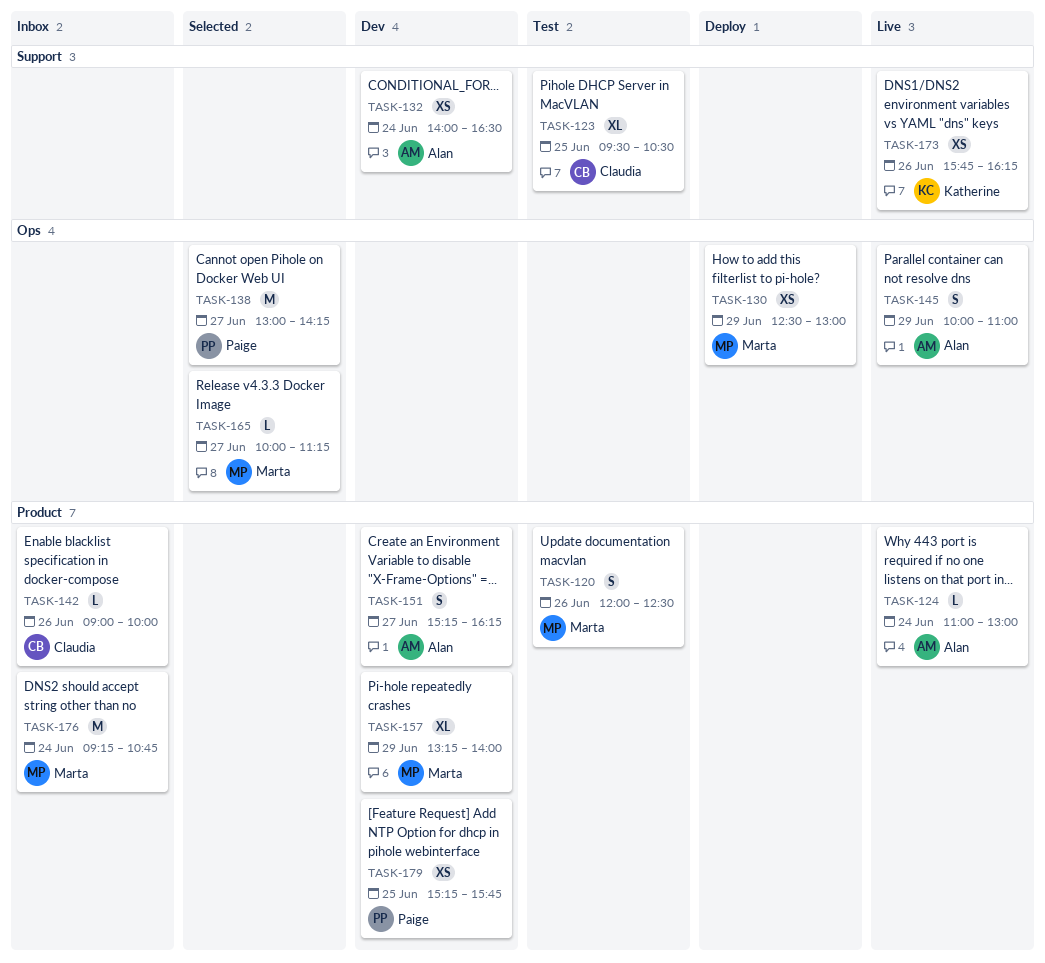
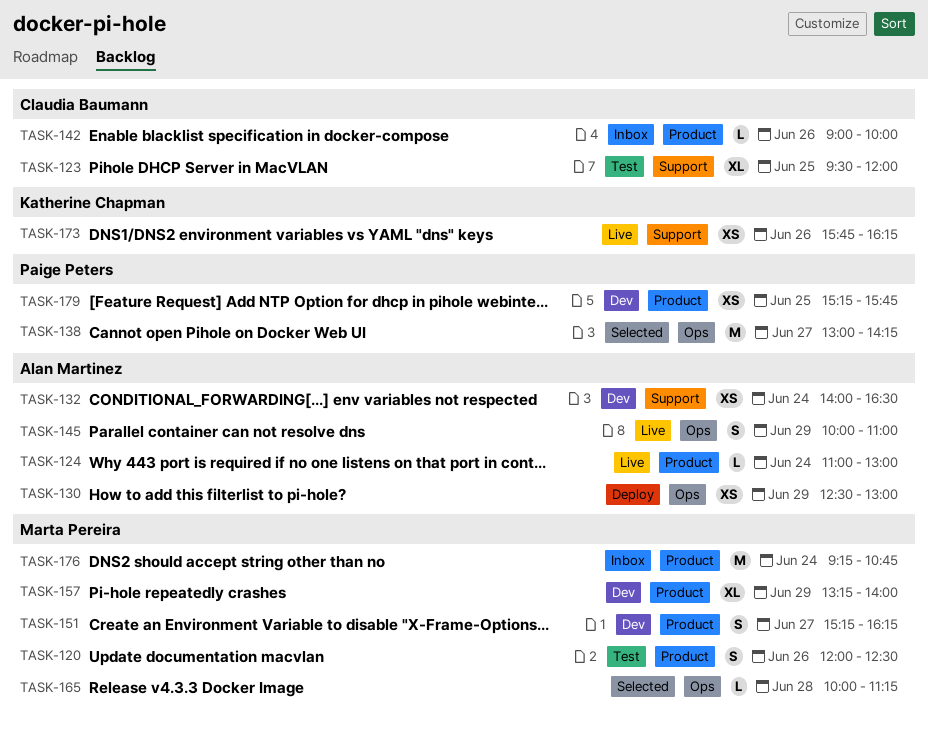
TASK-123, ends: 10:30 -> 12:00
TASK-130, owner: Marta Pereira -> Alan Martinez
TASK-151, owner: Alan Martinez -> Marta Pereira
TASK-165, day: Jun 27 -> Jun 28

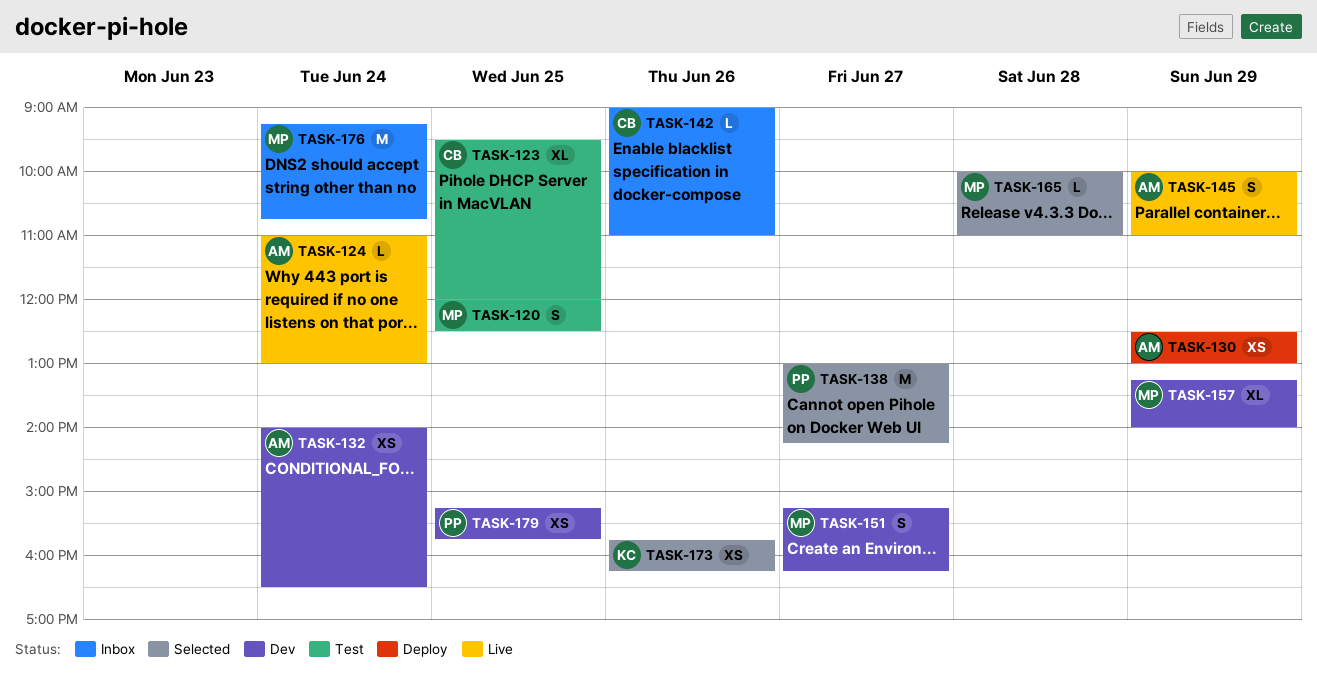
TASK-120, day: Jun 26 -> Jun 25
TASK-142, ends: 10:00 -> 11:00
TASK-165, ends: 11:15 -> 11:00
TASK-173, status: Live -> Selected

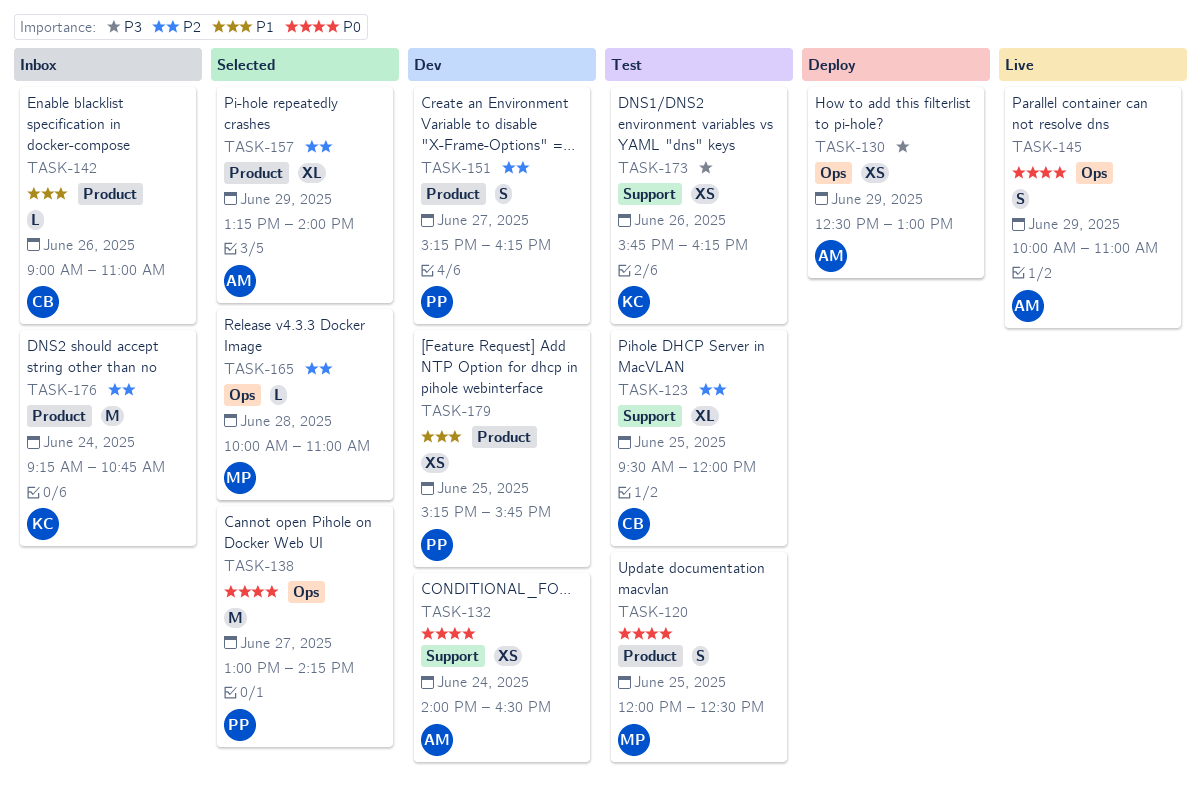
TASK-124: present -> none
TASK-151, owner: MP -> PP
TASK-157, status: Dev -> Selected
TASK-157, owner: MP -> AM
TASK-173, status: Selected -> Test
TASK-176, owner: MP -> KC

